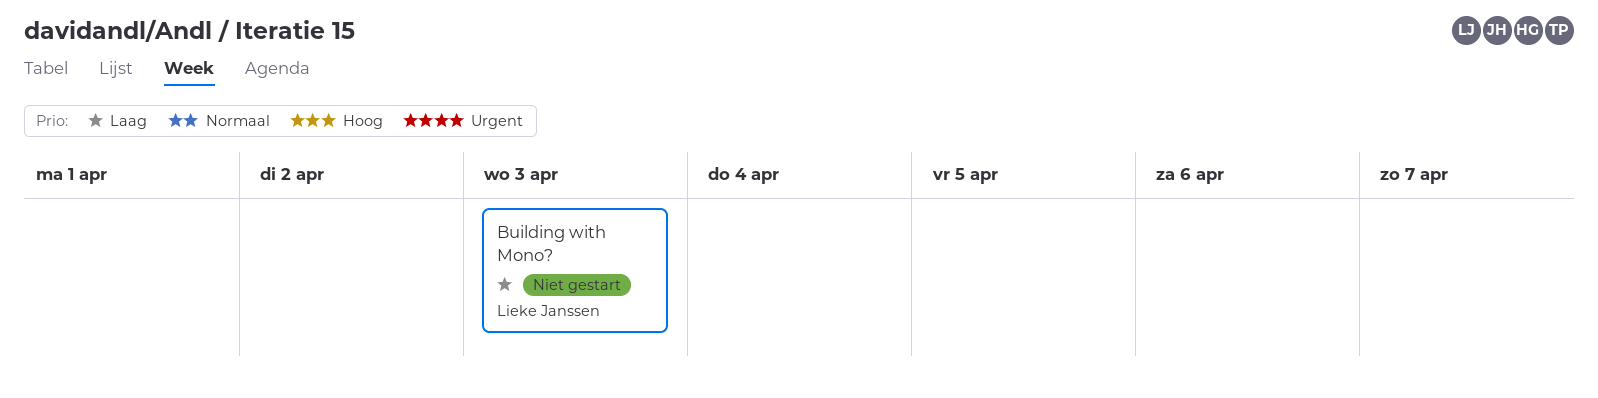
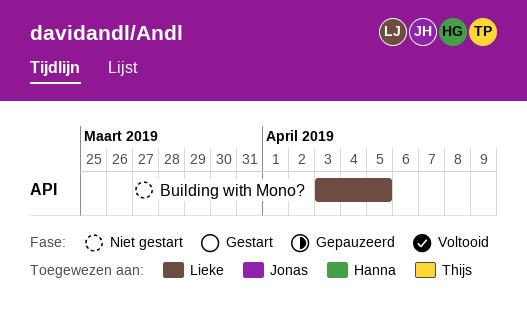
Building with Mono?, due: Apr 3 -> Apr 5

